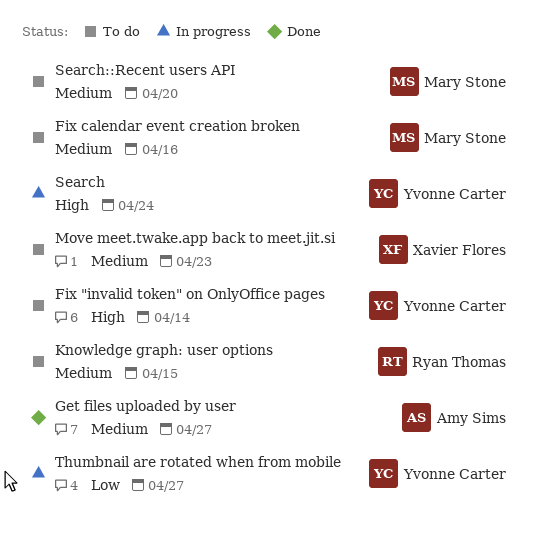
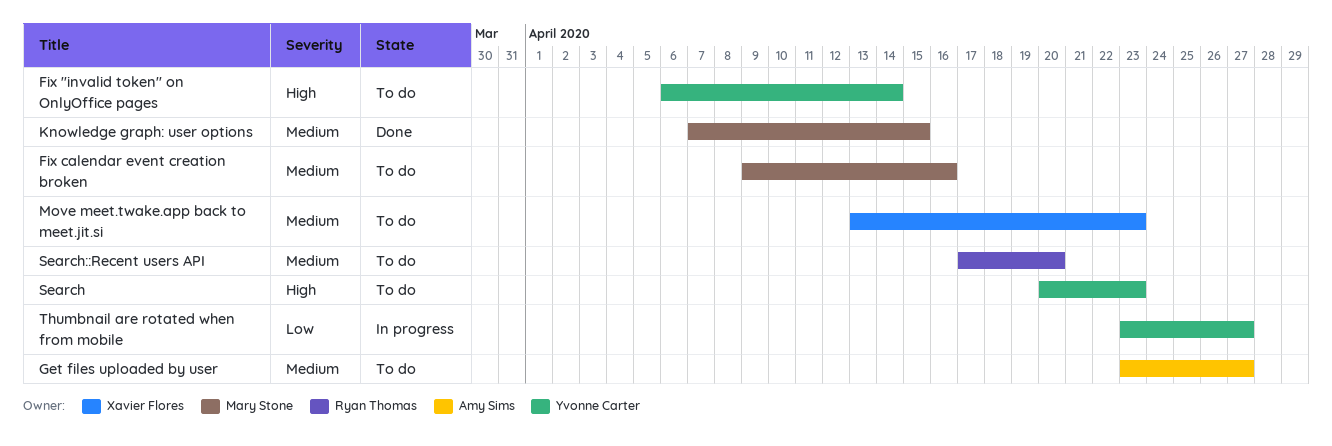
Get files uploaded by user, status: Done -> To do
Knowledge graph: user options, status: To do -> Done
Knowledge graph: user options, owner: Ryan Thomas -> Mary Stone
Search, status: In progress -> To do
Search, due: Apr 24 -> Apr 23
Search::Recent users API, owner: Mary Stone -> Ryan Thomas

